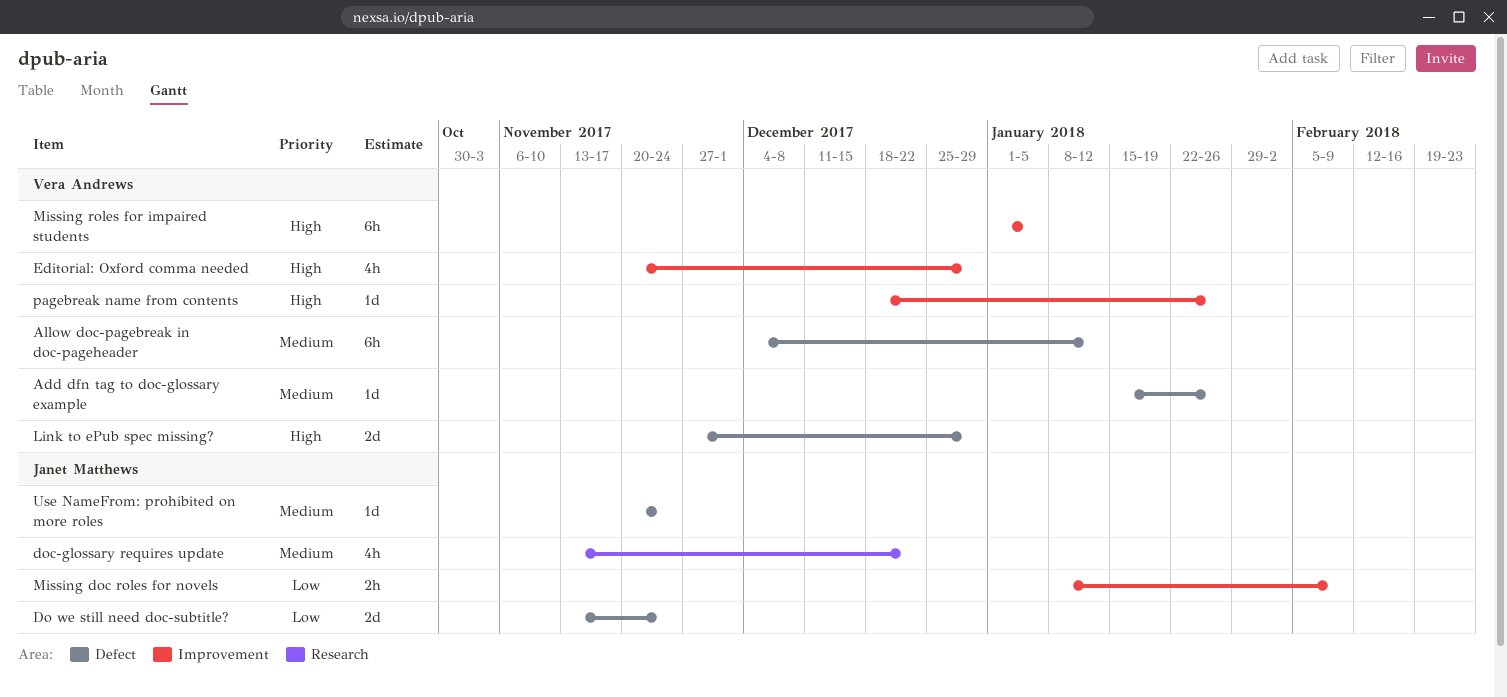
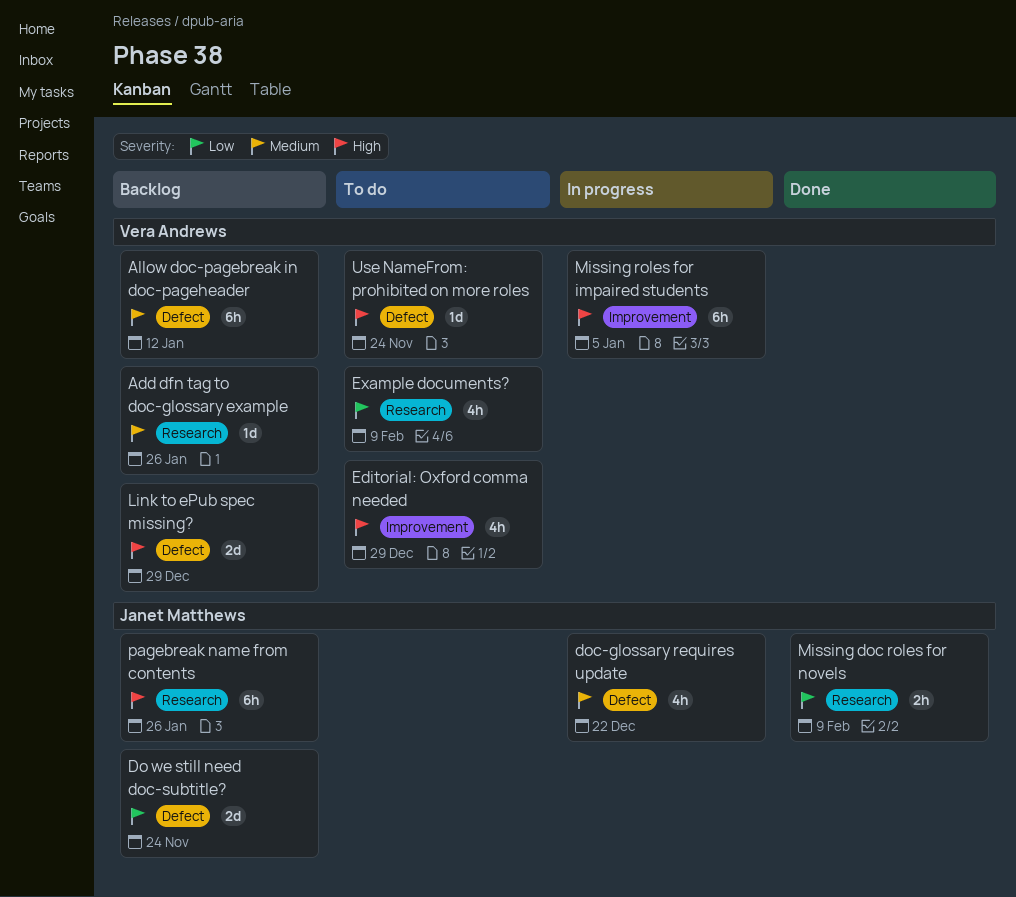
Add dfn tag to doc-glossary example, label: Defect -> Research
doc-glossary requires update, label: Research -> Defect
Example documents?: none -> present
Missing doc roles for novels, label: Improvement -> Research
pagebreak name from contents, owner: Vera Andrews -> Janet Matthews
pagebreak name from contents, label: Improvement -> Research
pagebreak name from contents, estimate: 1d -> 6h
Use NameFrom: prohibited on more roles, owner: Janet Matthews -> Vera Andrews
Use NameFrom: prohibited on more roles, priority: Medium -> High

